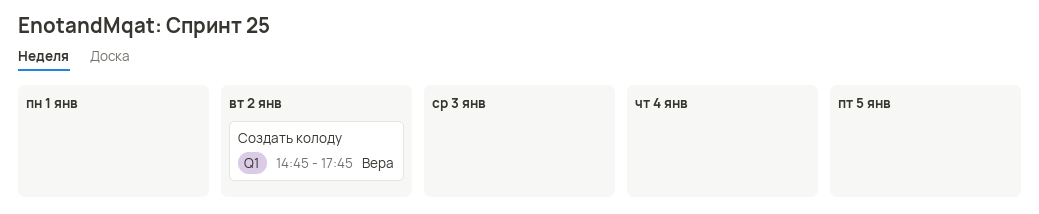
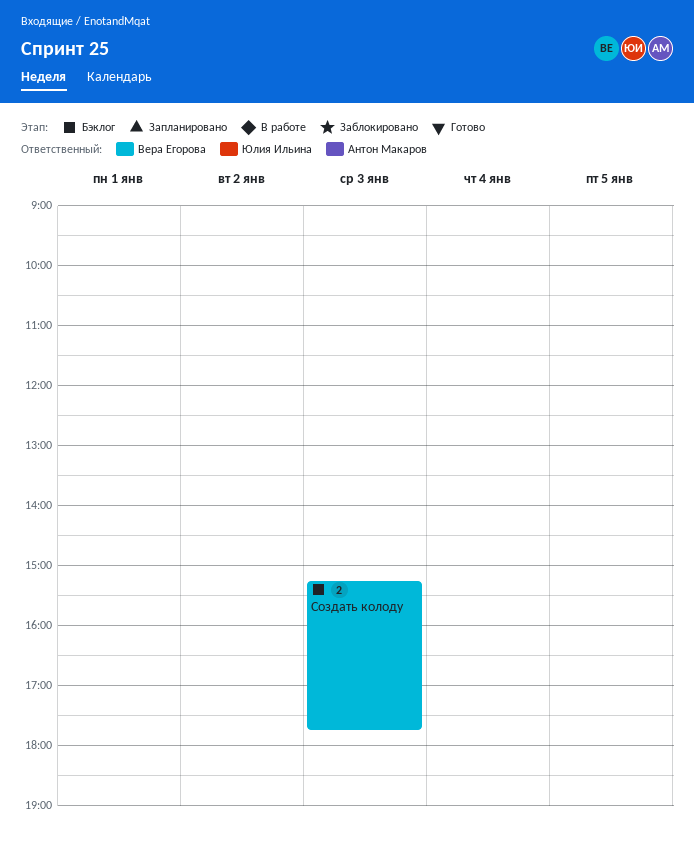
Создать колоду, day: Jan 2 -> Jan 3
Создать колоду, begins: 14:45 -> 15:15

